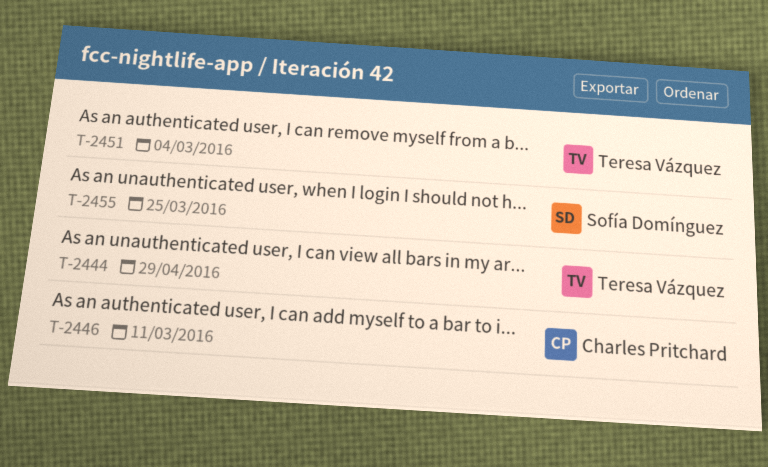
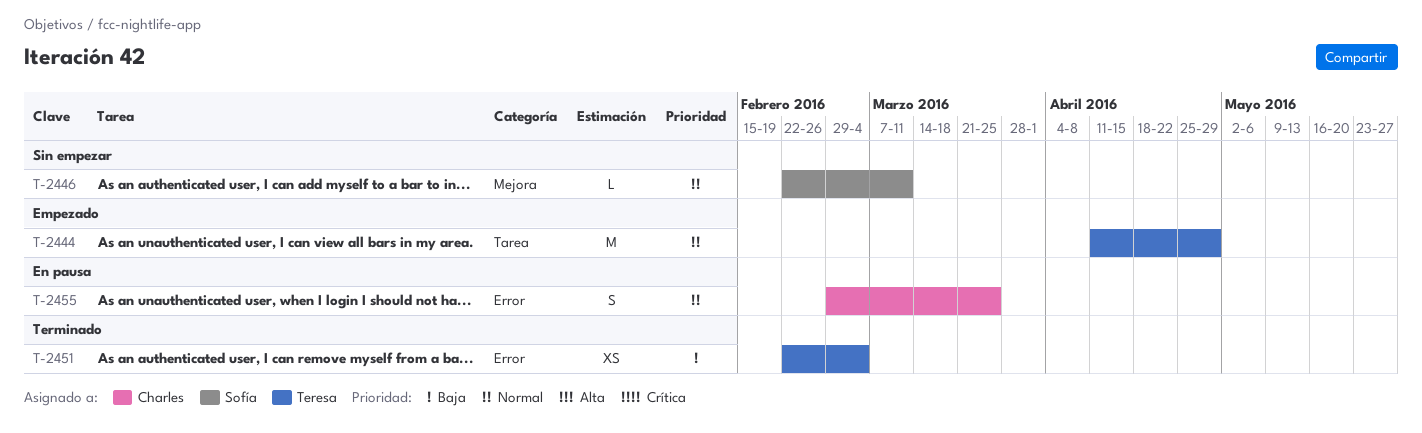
T-2446, owner: Charles Pritchard -> Sofía Domínguez
T-2455, owner: Sofía Domínguez -> Charles Pritchard

